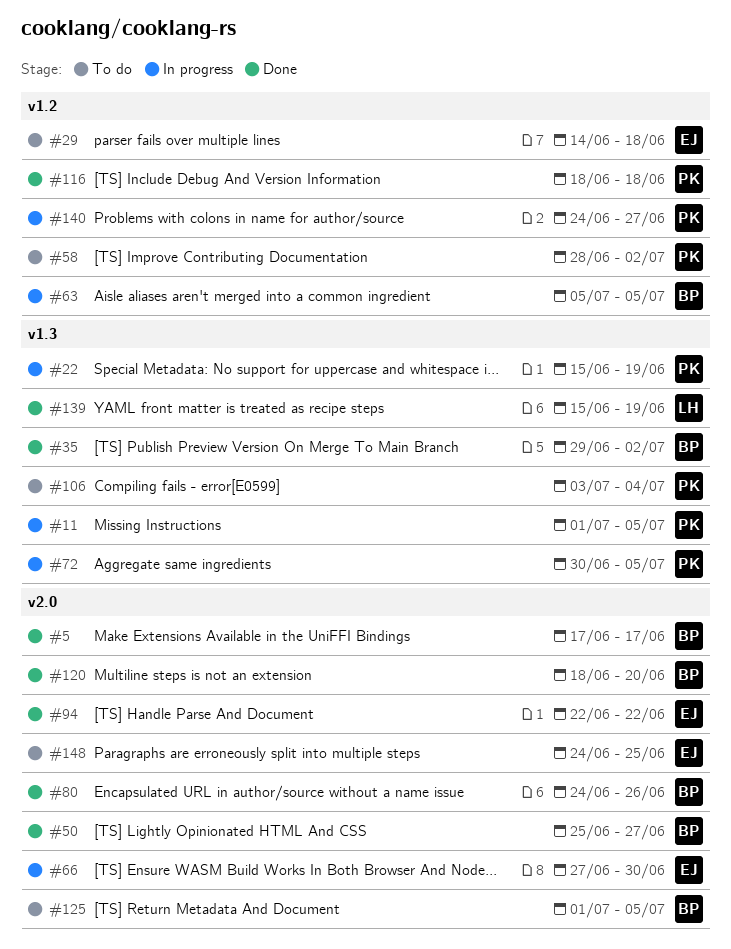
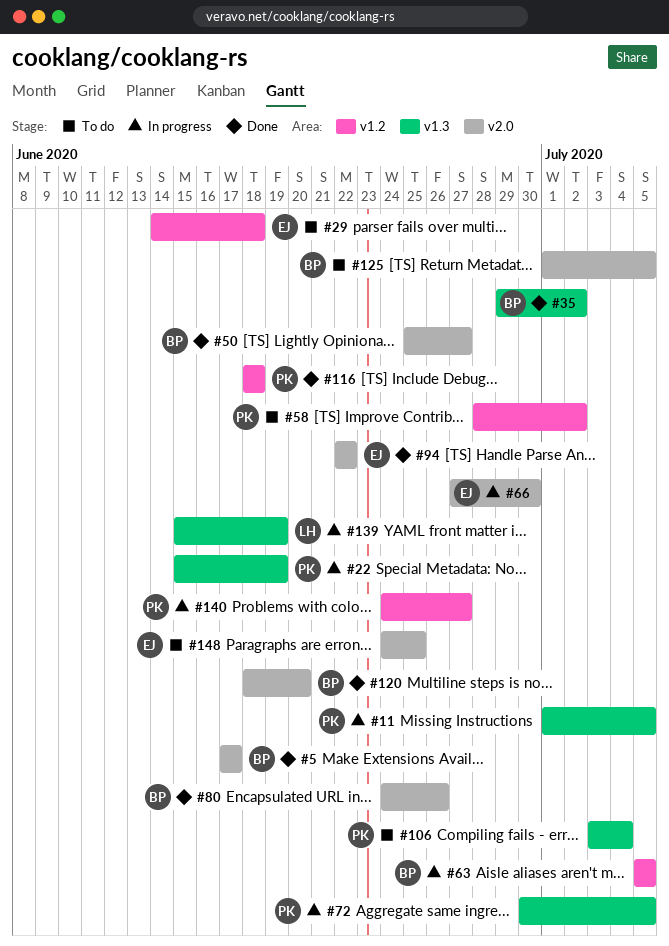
#139, status: Done -> In progress

